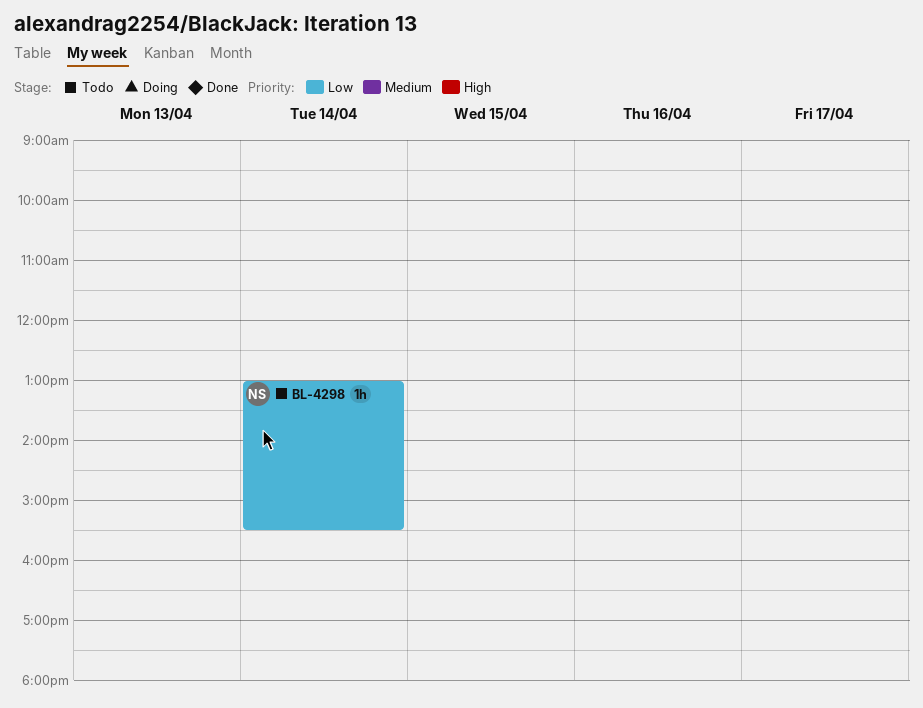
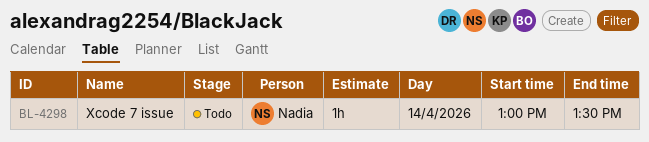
BL-4298, ends: 15:30 -> 13:30

